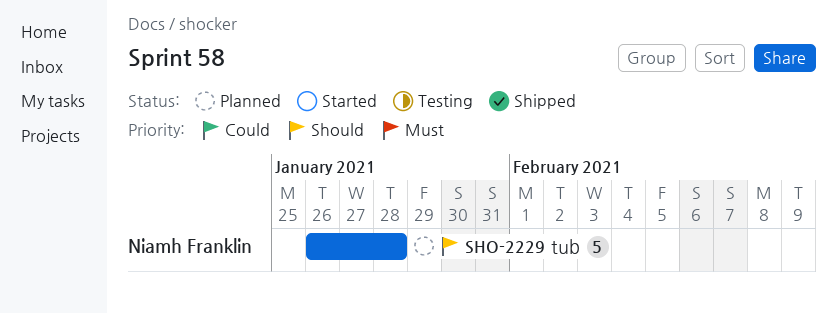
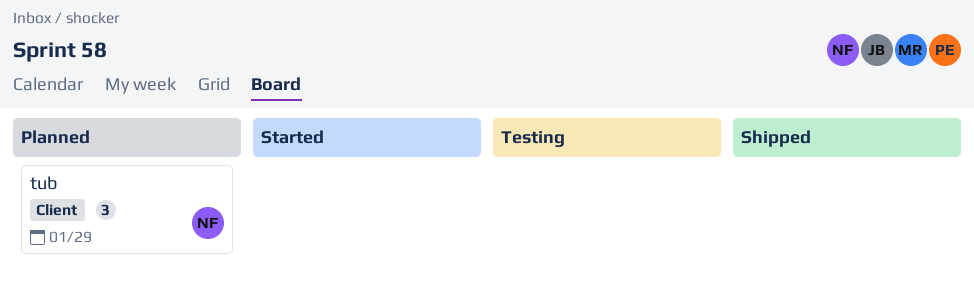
tub, estimate: 5 -> 3
tub, due: Jan 28 -> Jan 29

